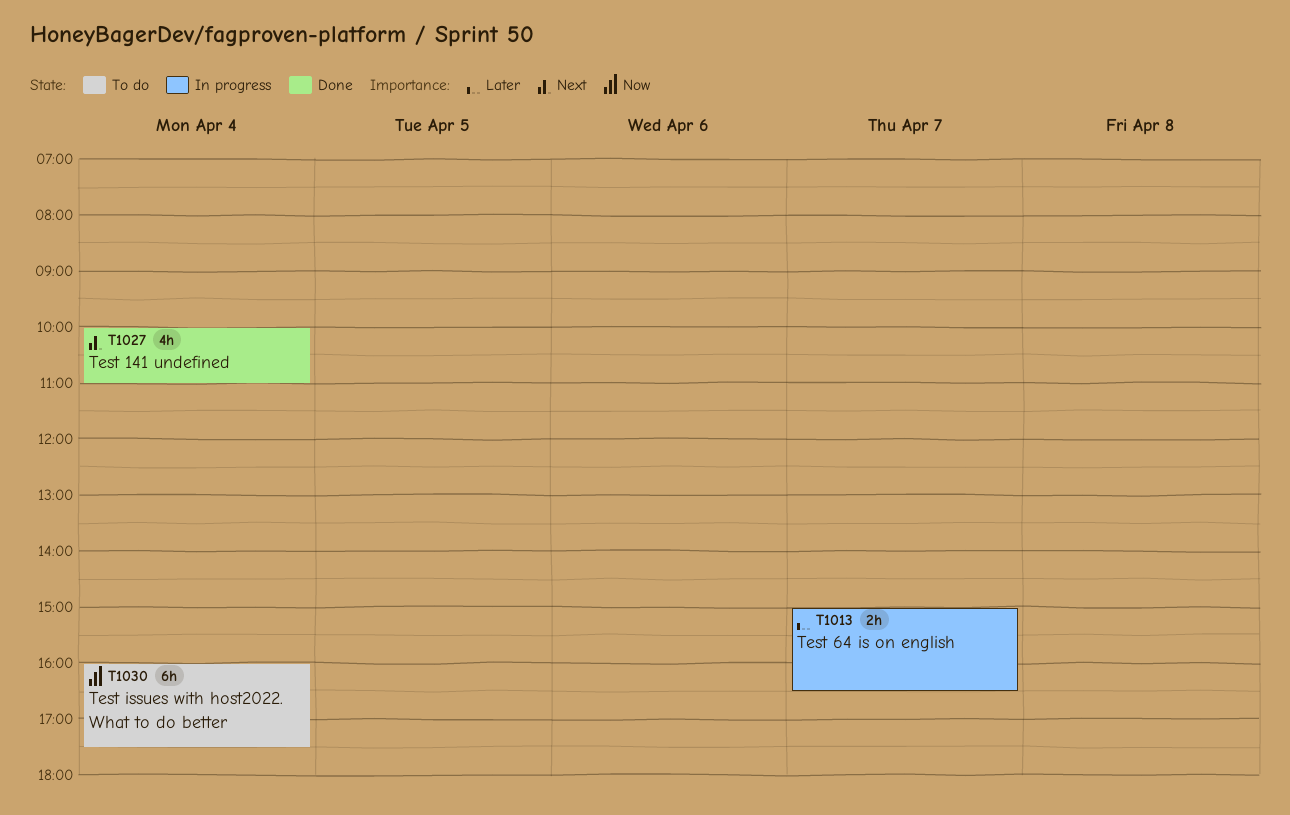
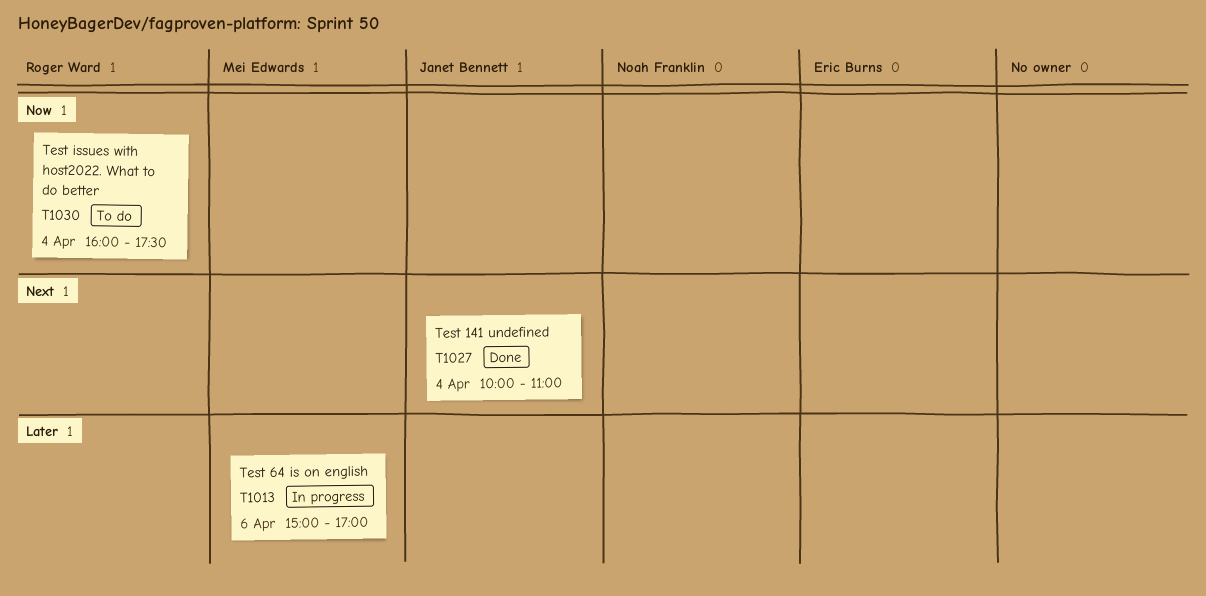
T1013, day: Apr 7 -> Apr 6
T1013, ends: 16:30 -> 17:00

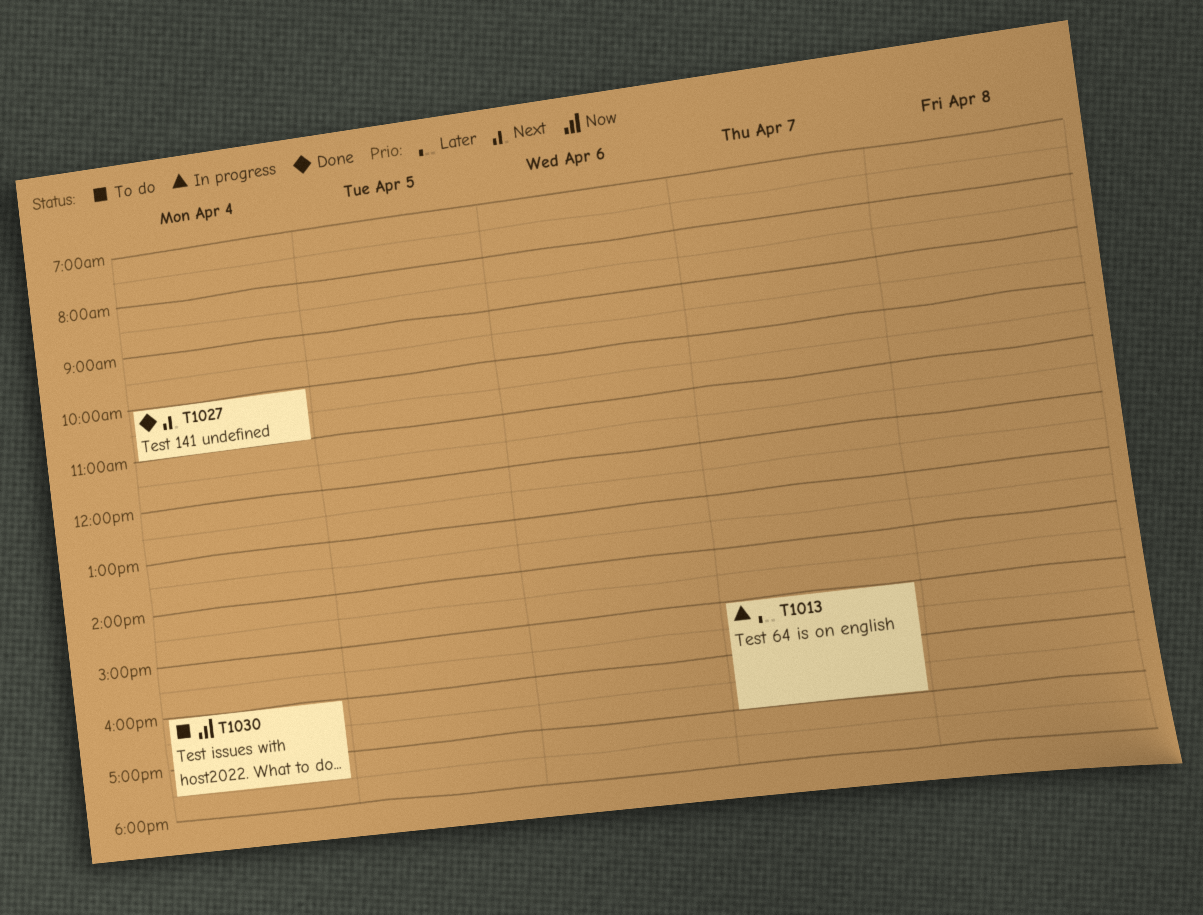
T1013, day: Apr 6 -> Apr 7

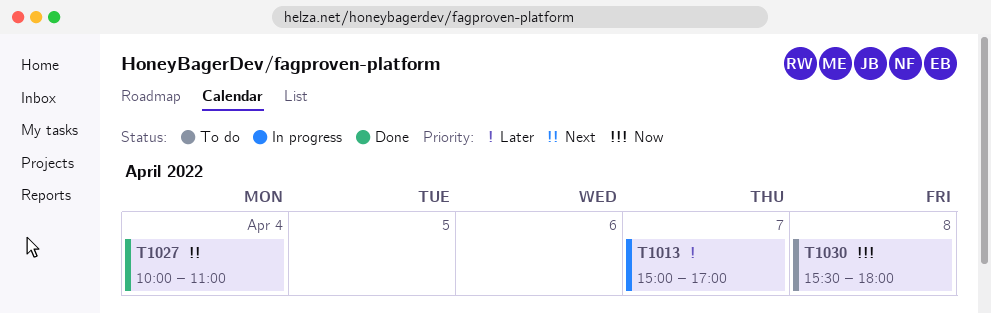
T1030, day: Apr 4 -> Apr 8
T1030, begins: 16:00 -> 15:30
T1030, ends: 17:30 -> 18:00

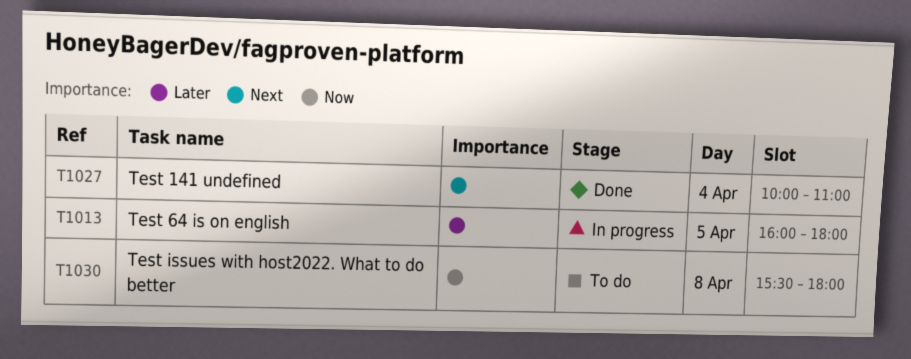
T1013, day: Apr 7 -> Apr 5
T1013, begins: 15:00 -> 16:00
T1013, ends: 17:00 -> 18:00

